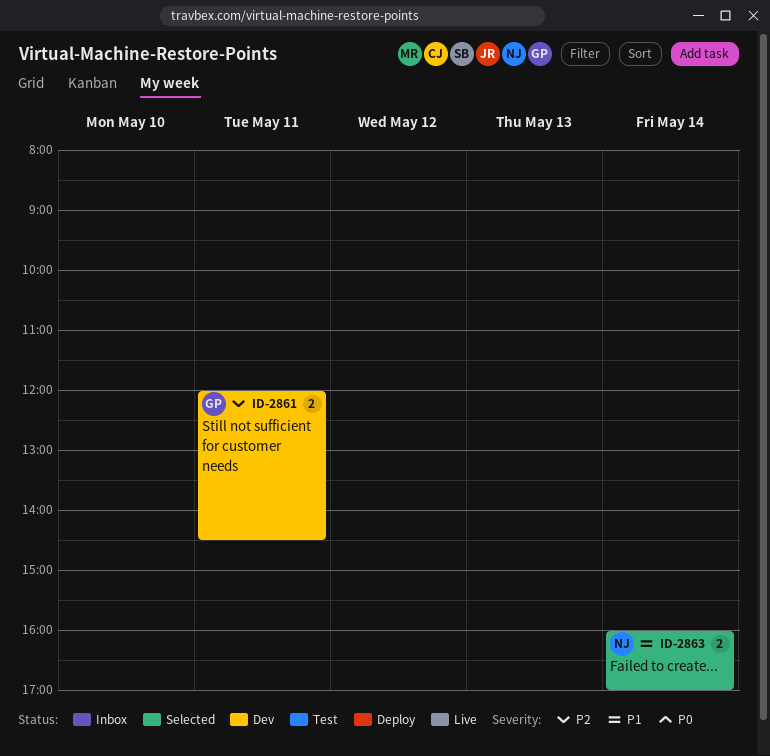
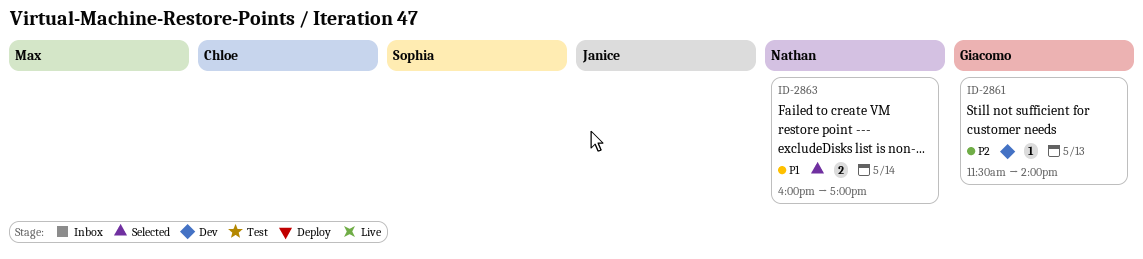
ID-2861, estimate: 2 -> 1
ID-2861, day: May 11 -> May 13
ID-2861, begins: 12:00 -> 11:30
ID-2861, ends: 14:30 -> 14:00

